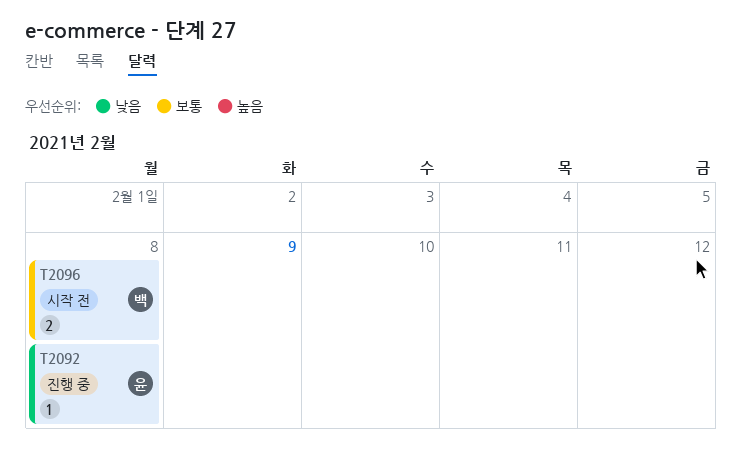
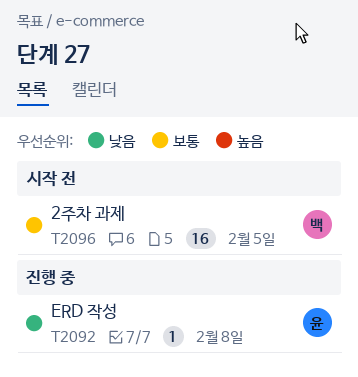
T2096, estimate: 2 -> 16
T2096, due: Feb 8 -> Feb 5

